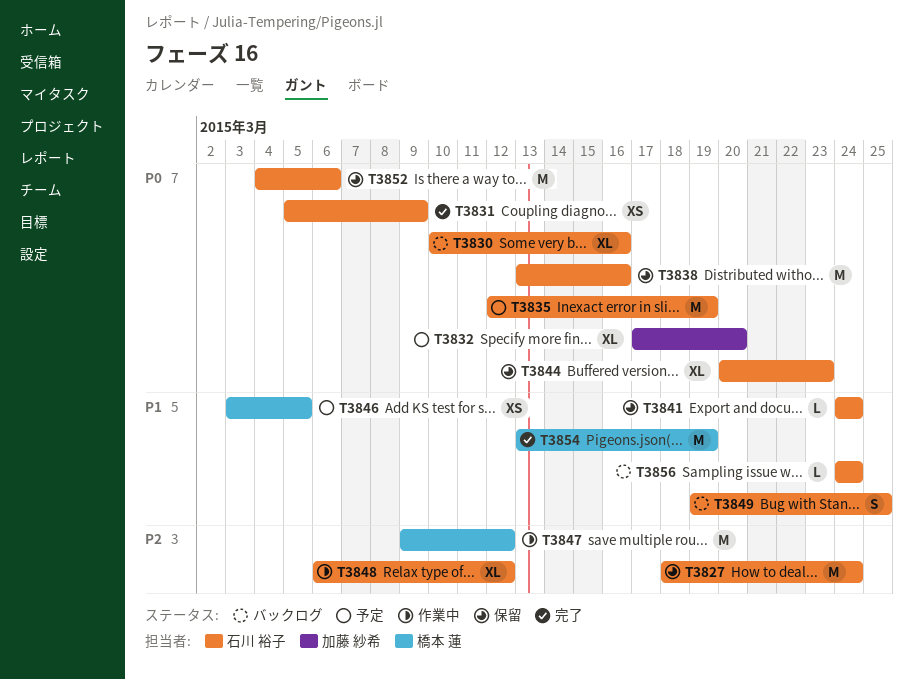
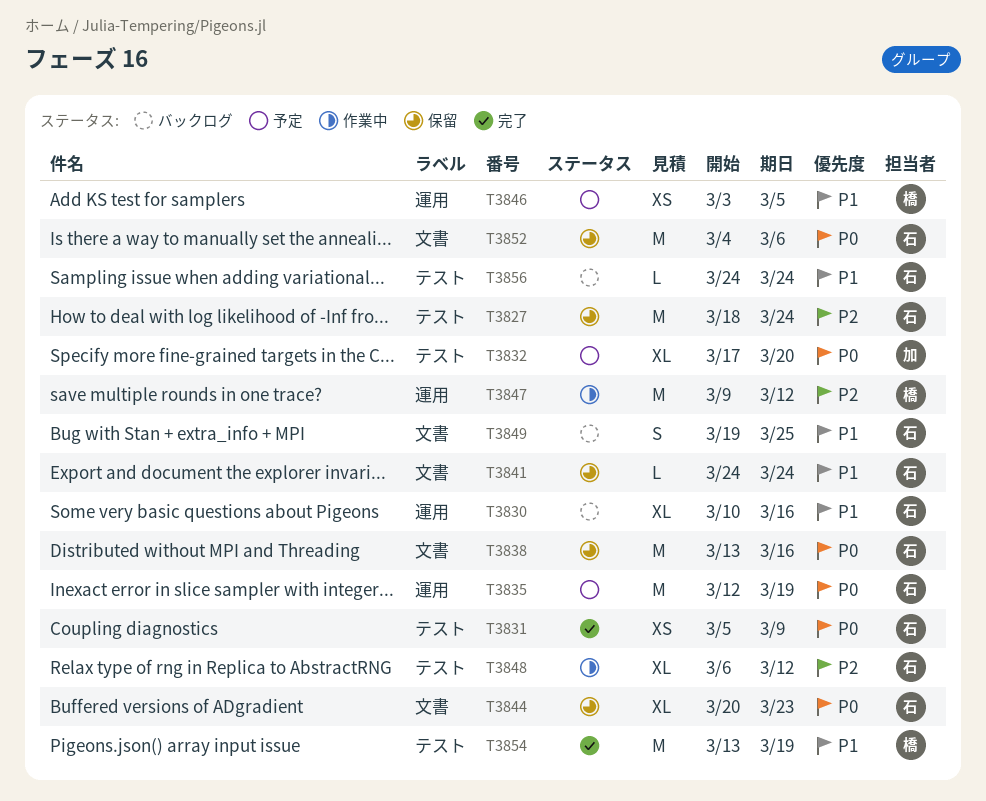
T3830, priority: P0 -> P1

